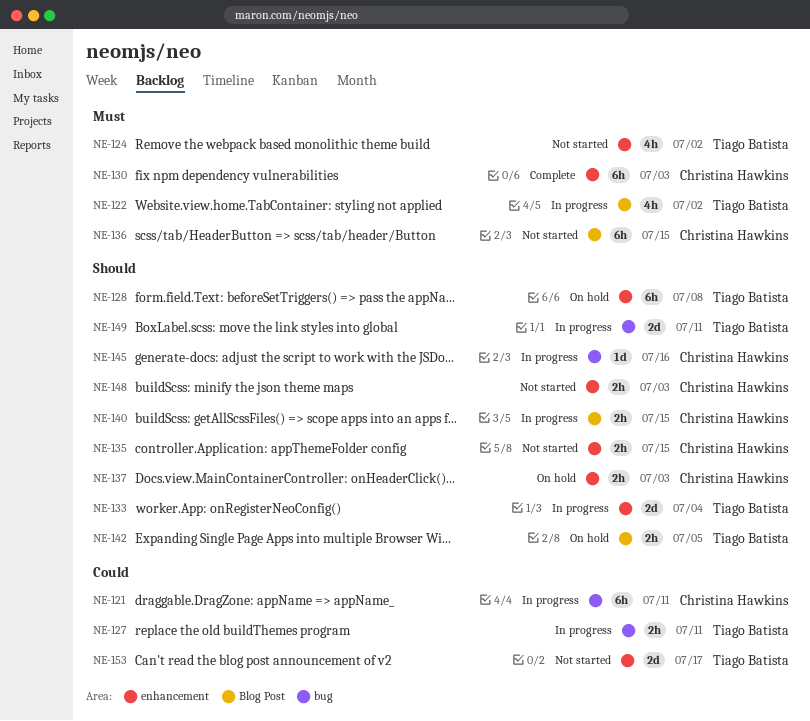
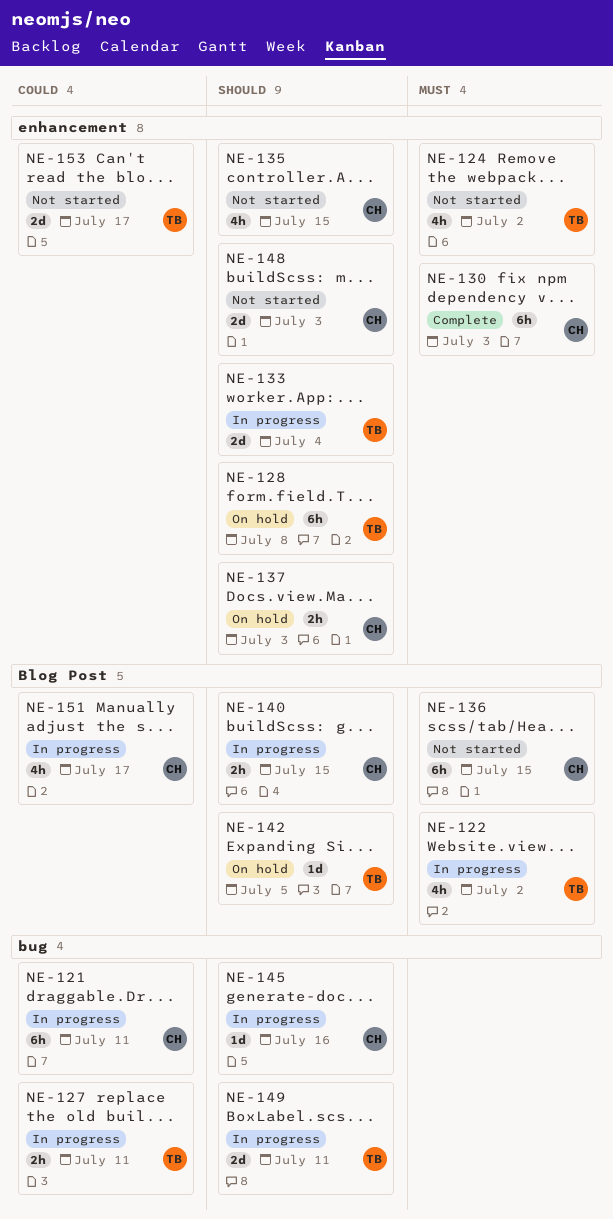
NE-135, estimate: 2h -> 4h
NE-142, estimate: 2h -> 1d
NE-148, estimate: 2h -> 2d
NE-151: none -> present

